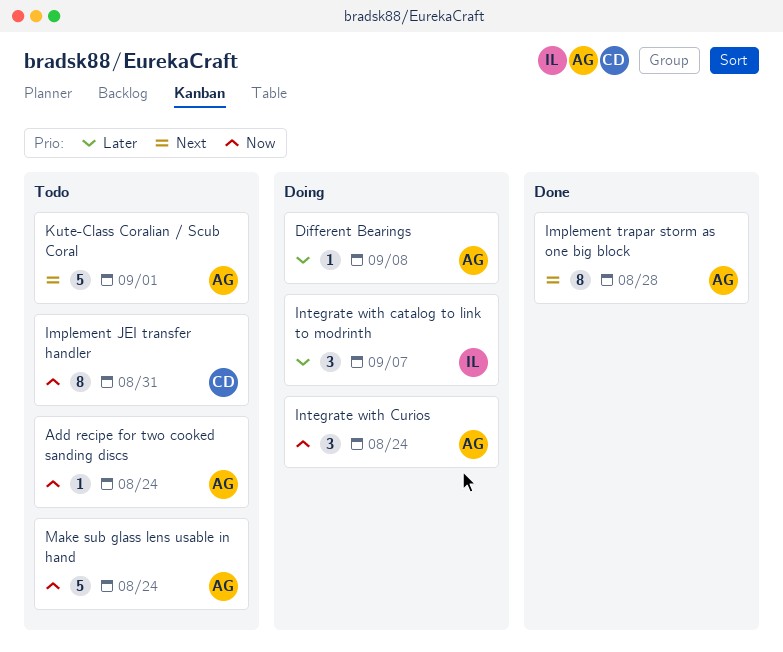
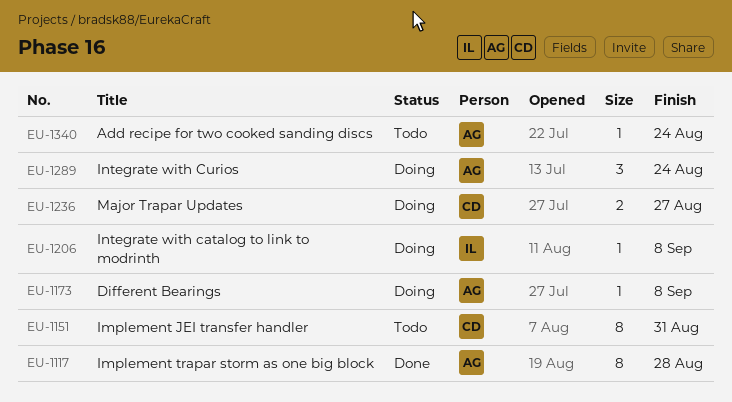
Integrate with catalog to link to modrinth, estimate: 3 -> 1
Integrate with catalog to link to modrinth, due: Sep 7 -> Sep 8
Kute-Class Coralian / Scub Coral: present -> none
Major Trapar Updates: none -> present
Make sub glass lens usable in hand: present -> none

